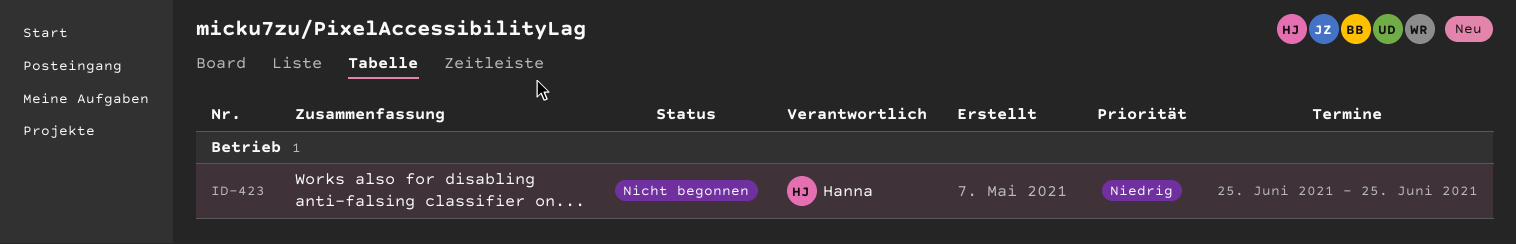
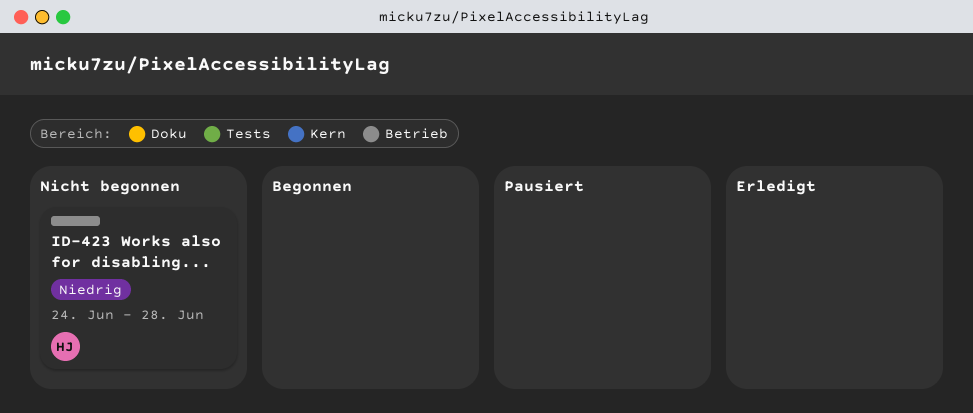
ID-423, start: Jun 25 -> Jun 24
ID-423, due: Jun 25 -> Jun 28

